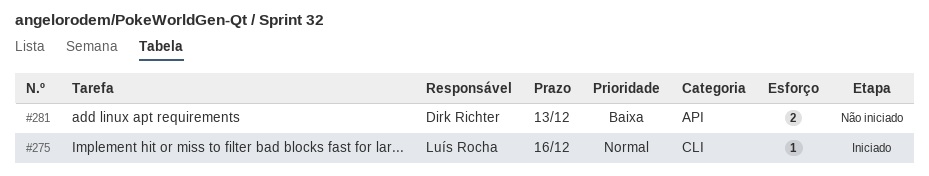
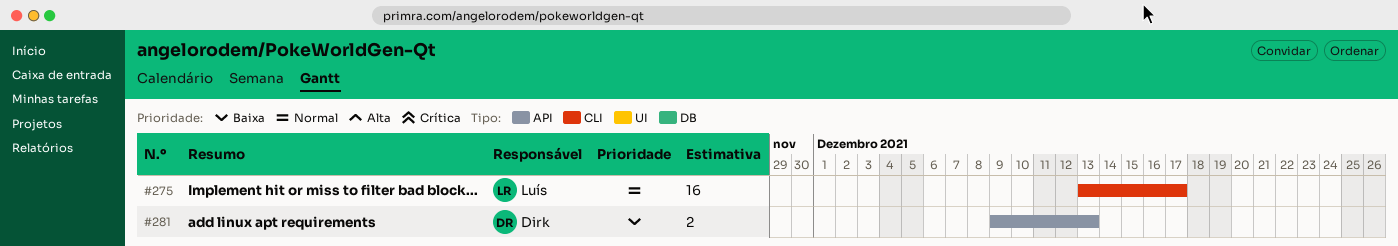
#275, estimate: 1 -> 16
#275, due: Dec 16 -> Dec 17

